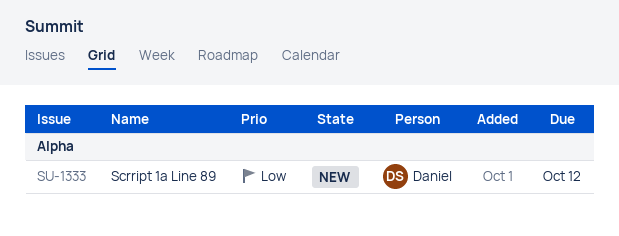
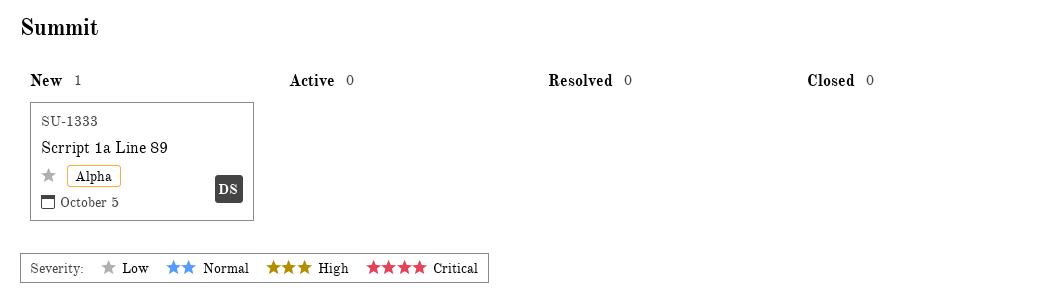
SU-1333, due: Oct 12 -> Oct 5

